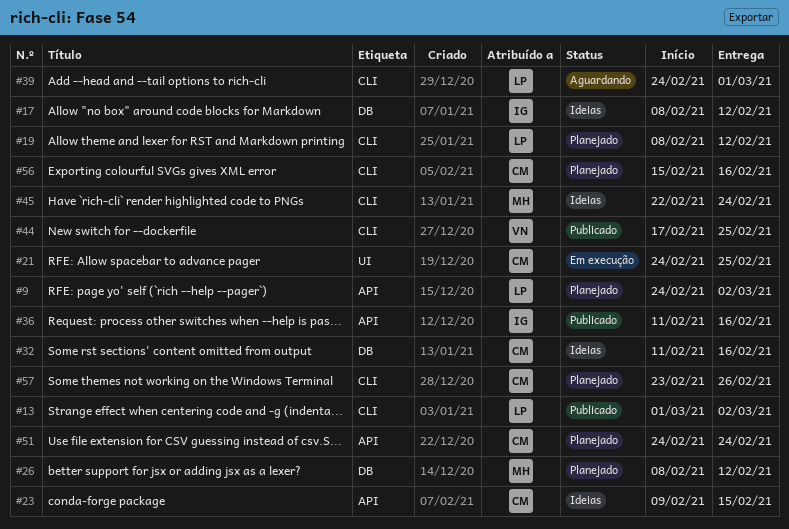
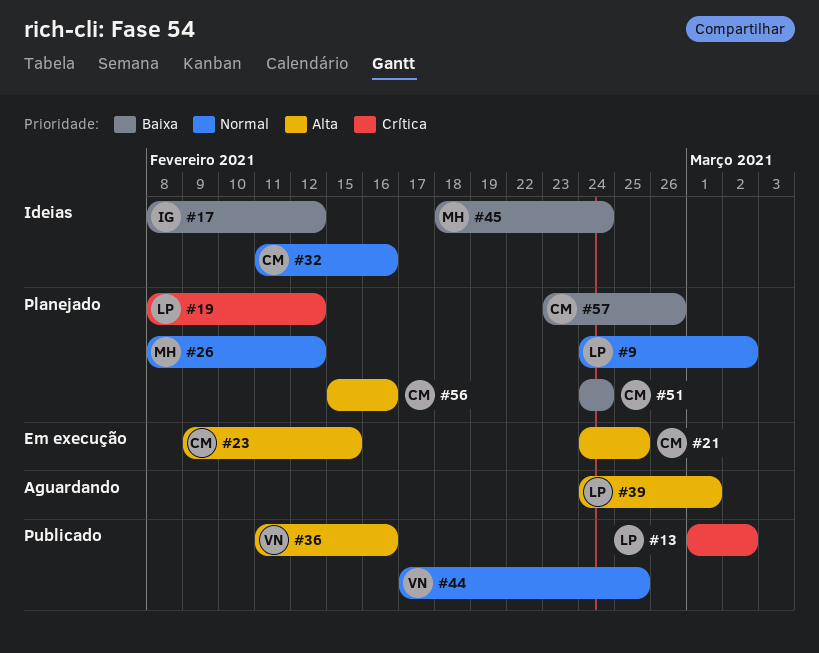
#23, status: Ideias -> Em execução
#36, owner: IG -> VN
#45, start: Feb 22 -> Feb 18

